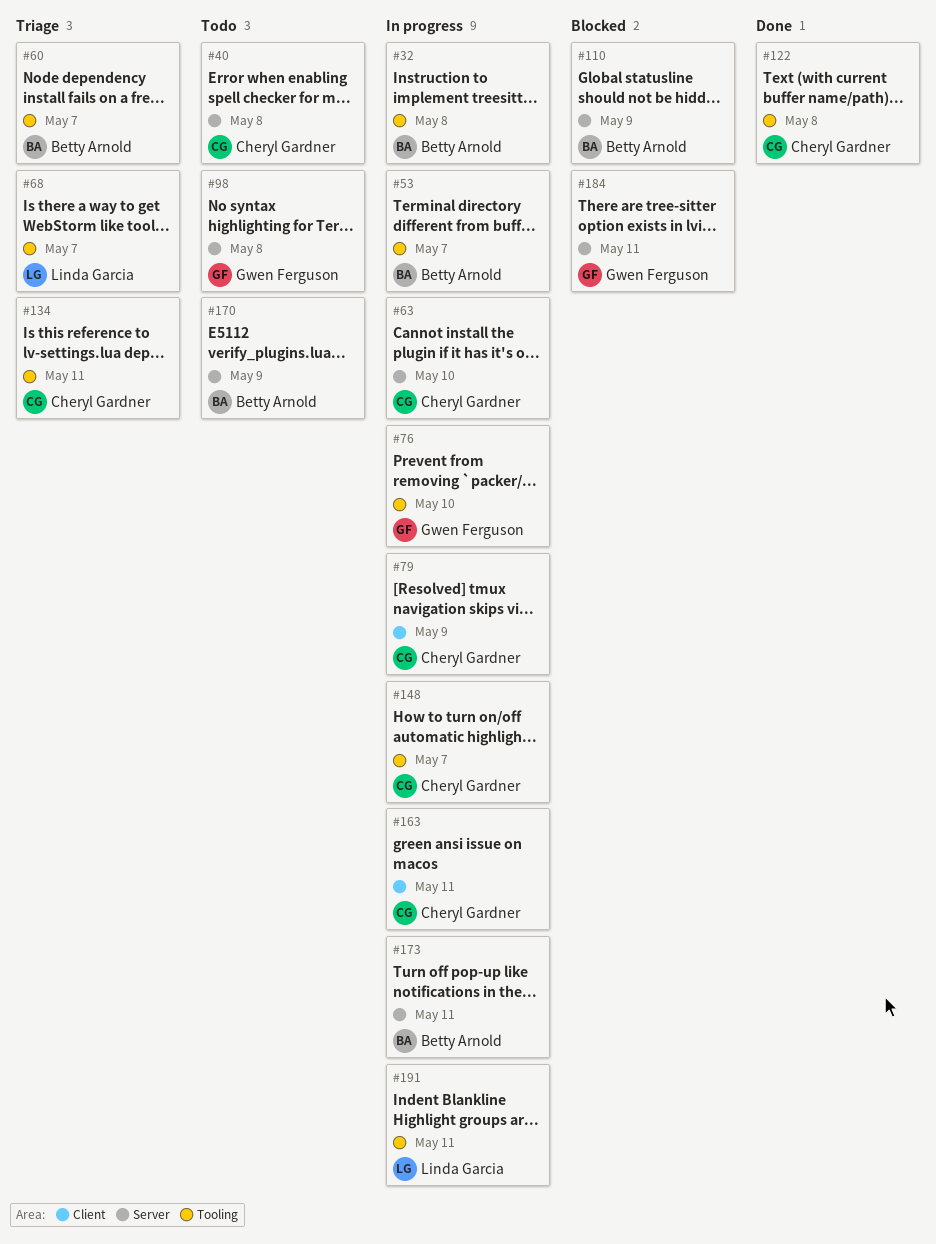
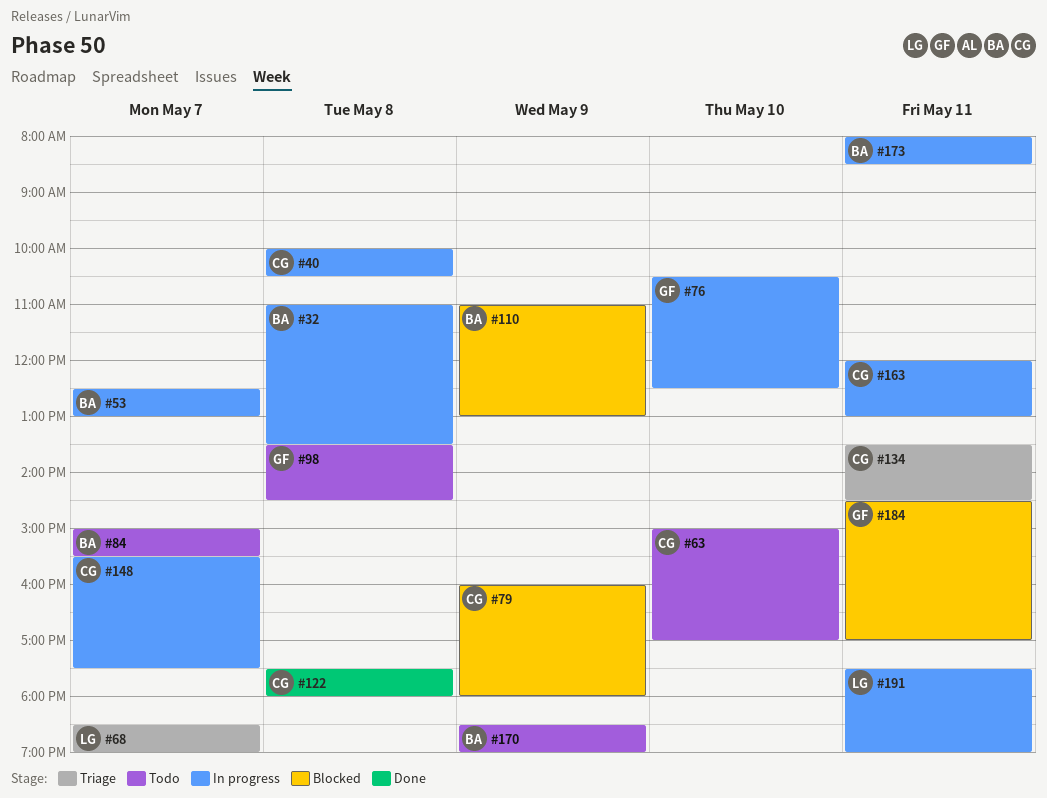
#40, status: Todo -> In progress
#60: present -> none
#63, status: In progress -> Todo
#79, status: In progress -> Blocked
#84: none -> present

